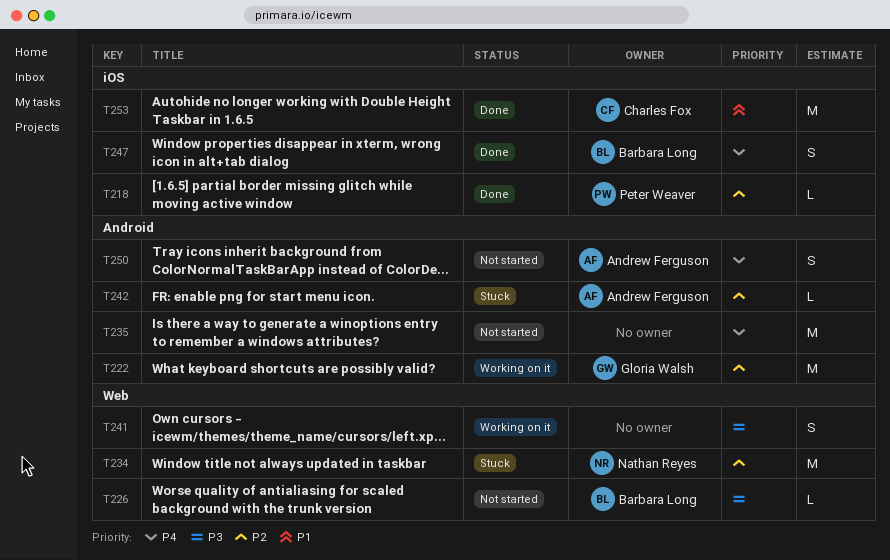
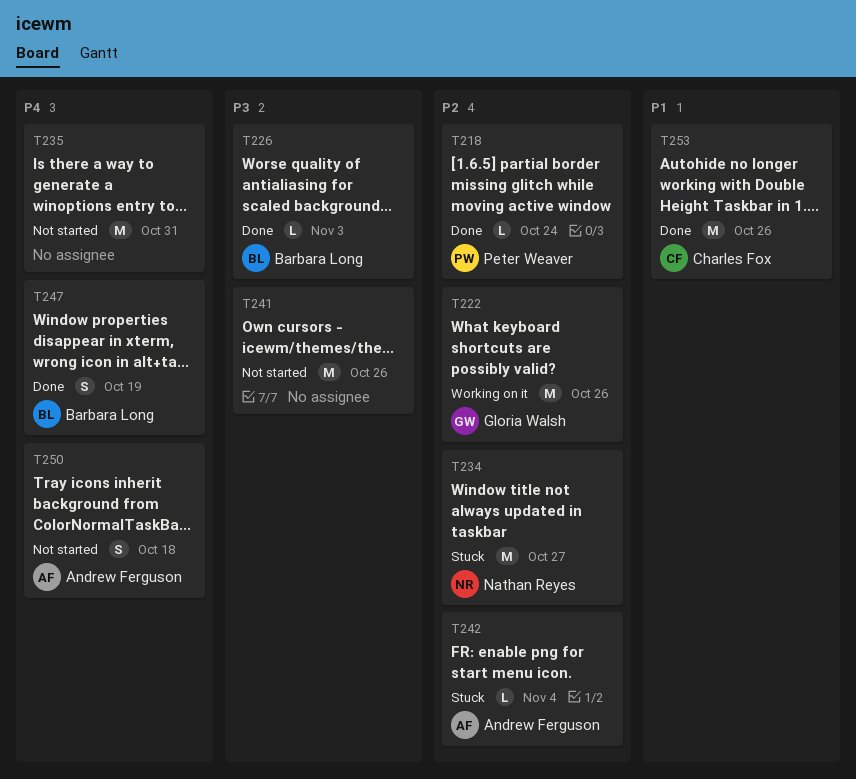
T226, status: Not started -> Done
T241, status: Working on it -> Not started
T241, estimate: S -> M

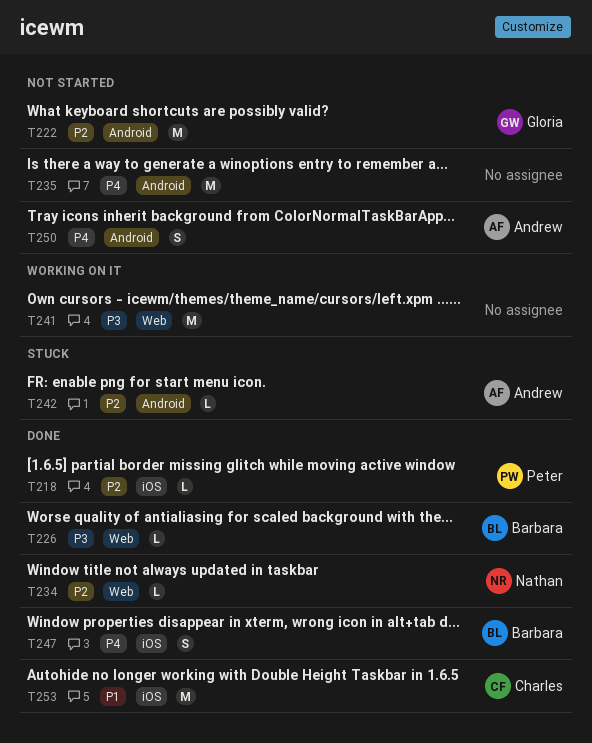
T222, status: Working on it -> Not started
T234, status: Stuck -> Done
T234, estimate: M -> L
T241, status: Not started -> Working on it

